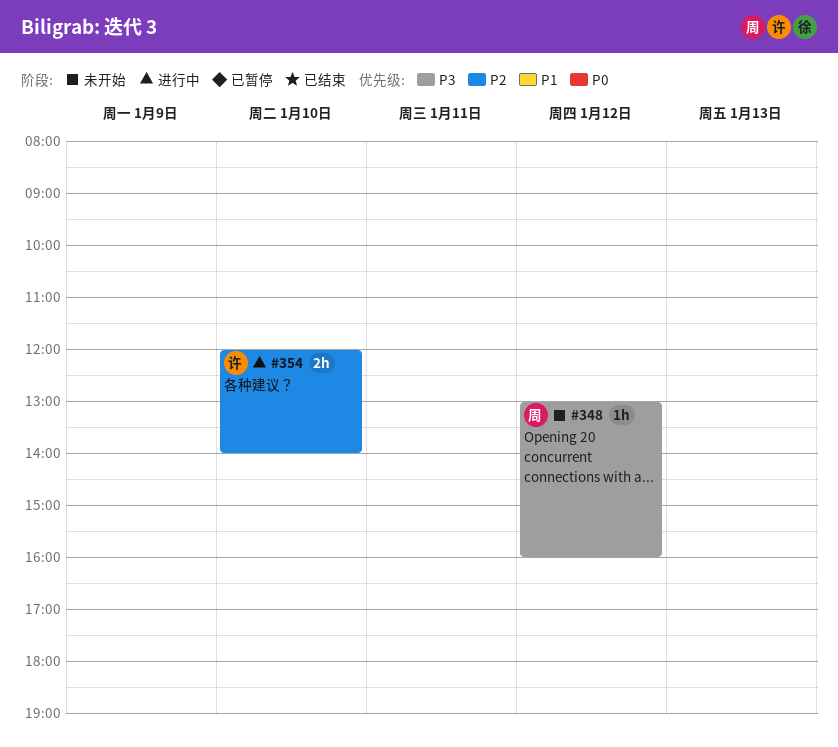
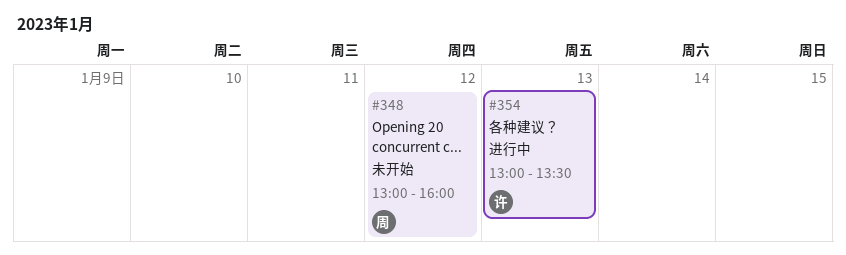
#354, day: Jan 10 -> Jan 13
#354, begins: 12:00 -> 13:00
#354, ends: 14:00 -> 13:30

